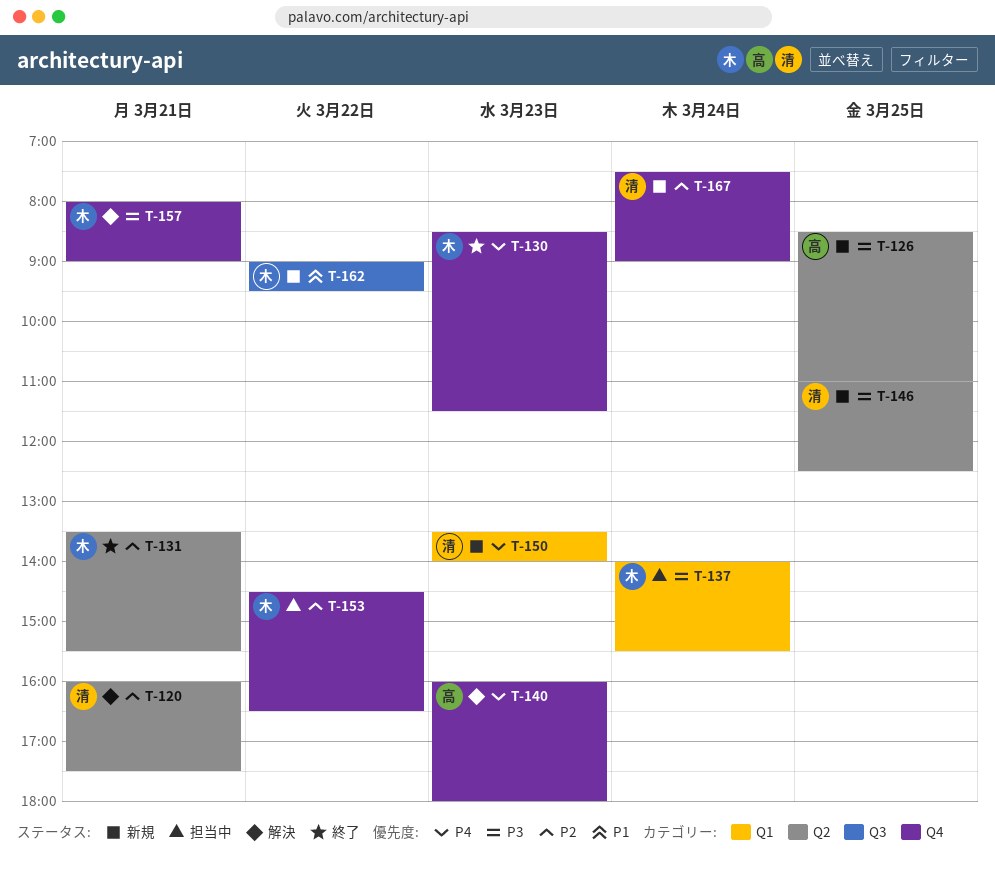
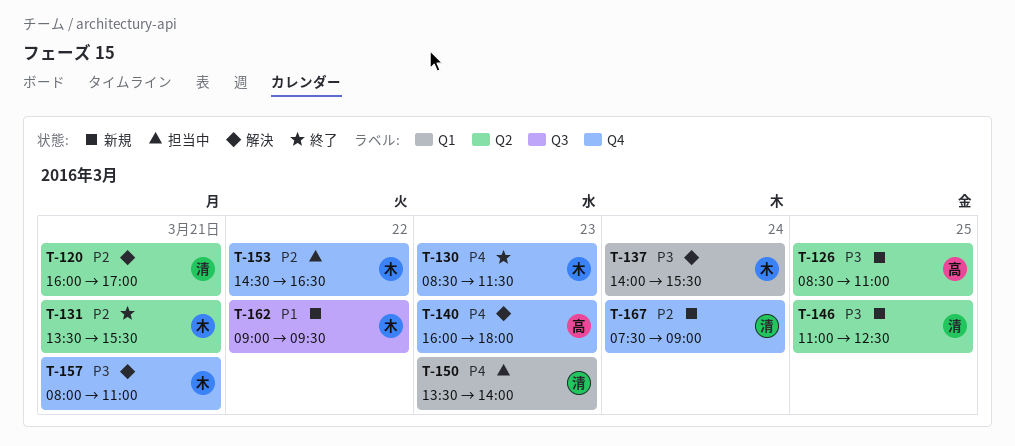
T-120, ends: 17:30 -> 17:00
T-137, status: 担当中 -> 解決
T-150, status: 新規 -> 担当中
T-157, ends: 09:00 -> 11:00

